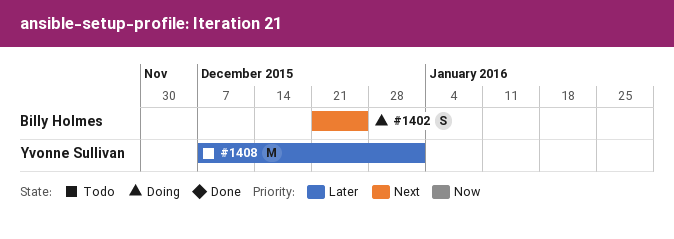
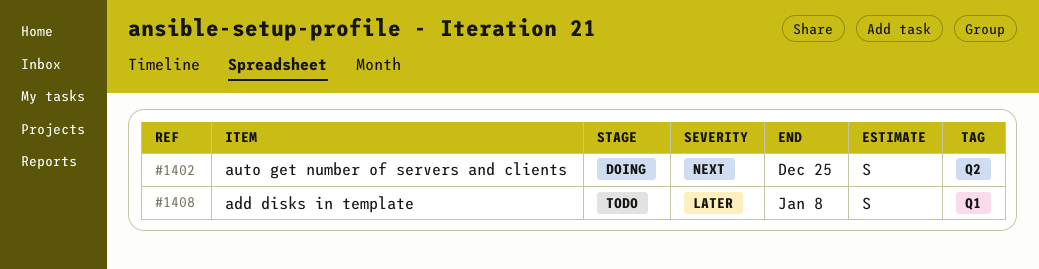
#1408, estimate: M -> S
#1408, due: Jan 1 -> Jan 8

